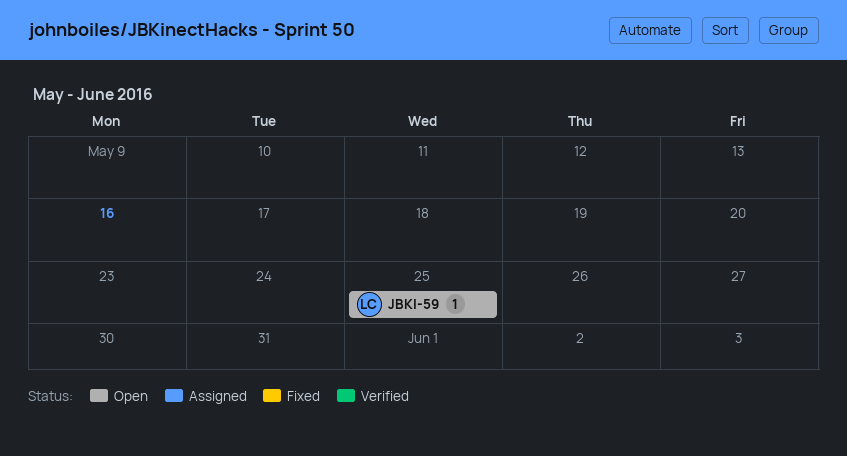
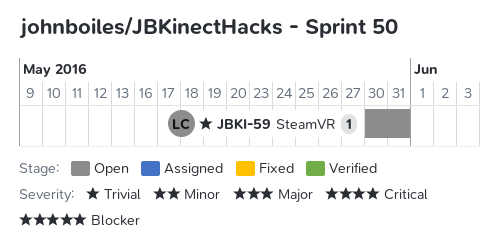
JBKI-59, start: May 25 -> May 30
JBKI-59, due: May 25 -> May 31

